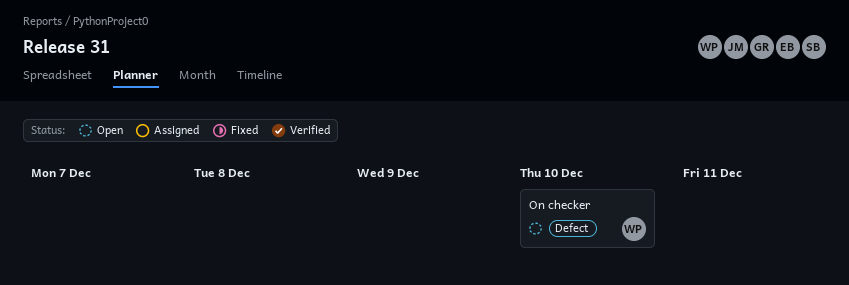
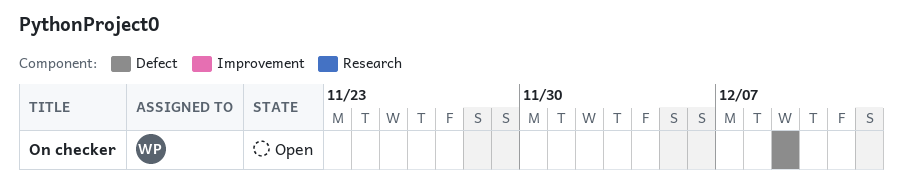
On checker, due: Dec 10 -> Dec 9

